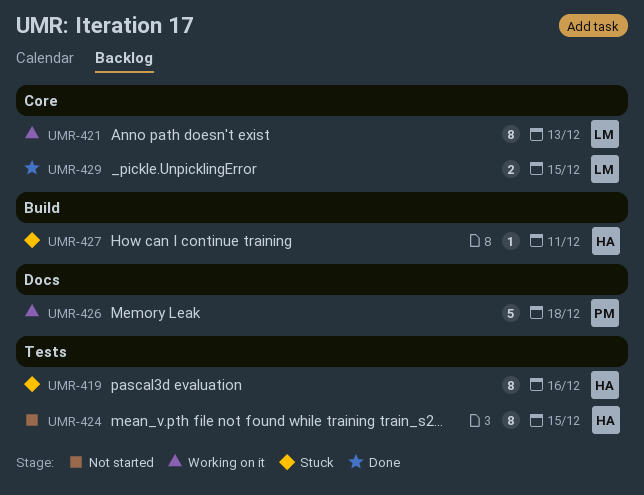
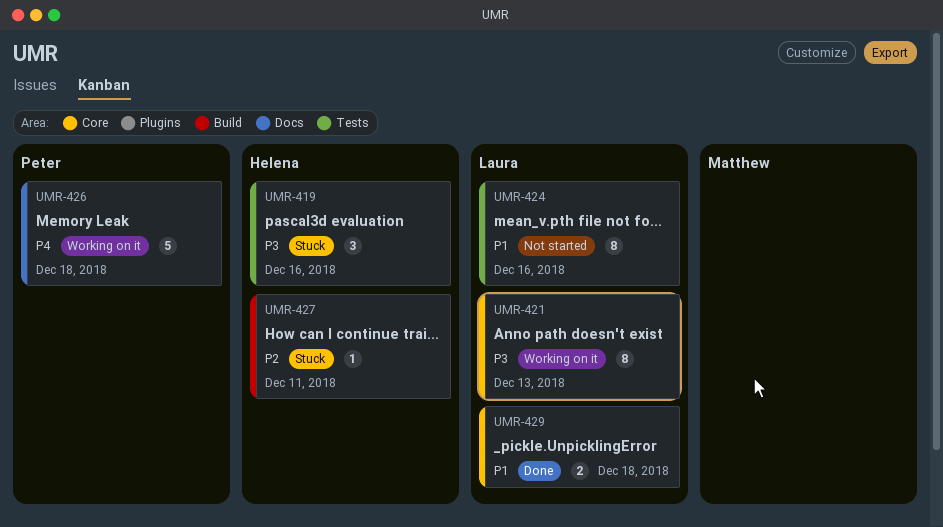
UMR-419, estimate: 8 -> 3
UMR-424, owner: Helena -> Laura
UMR-424, due: Dec 15 -> Dec 16
UMR-429, due: Dec 15 -> Dec 18

